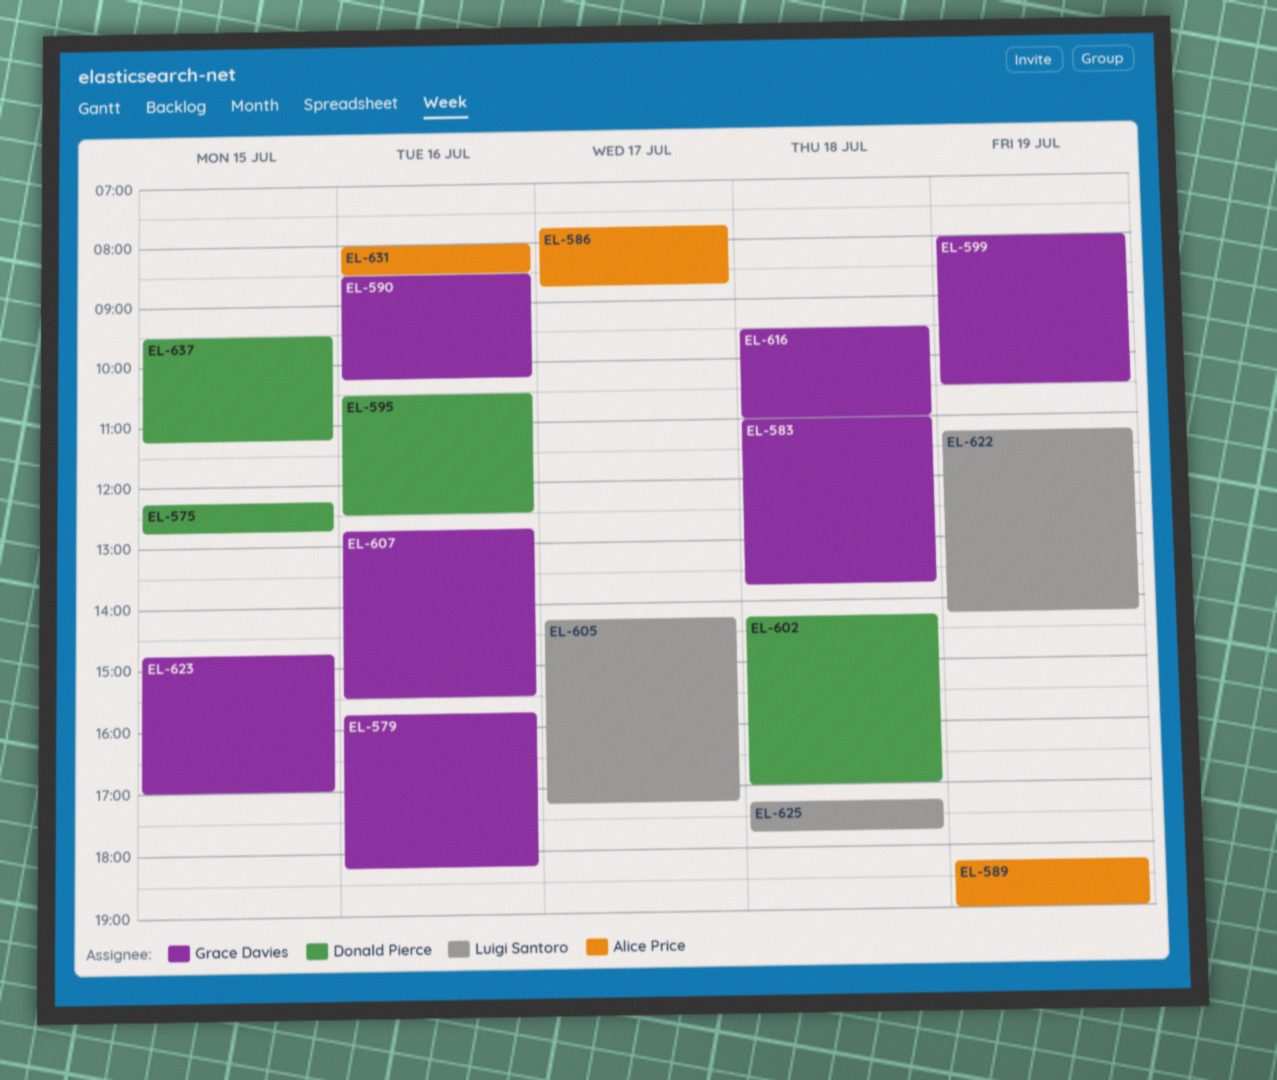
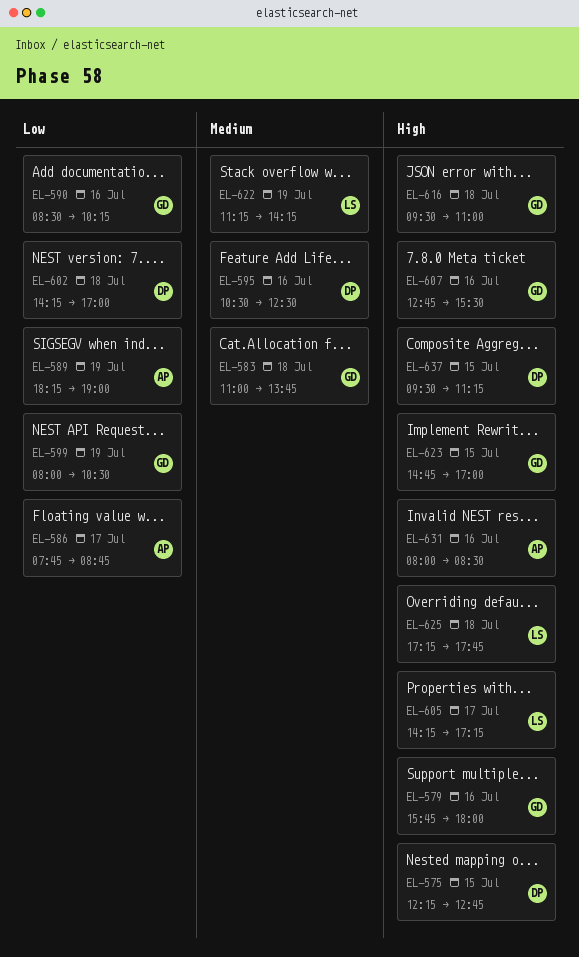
EL-579, ends: 18:15 -> 18:00

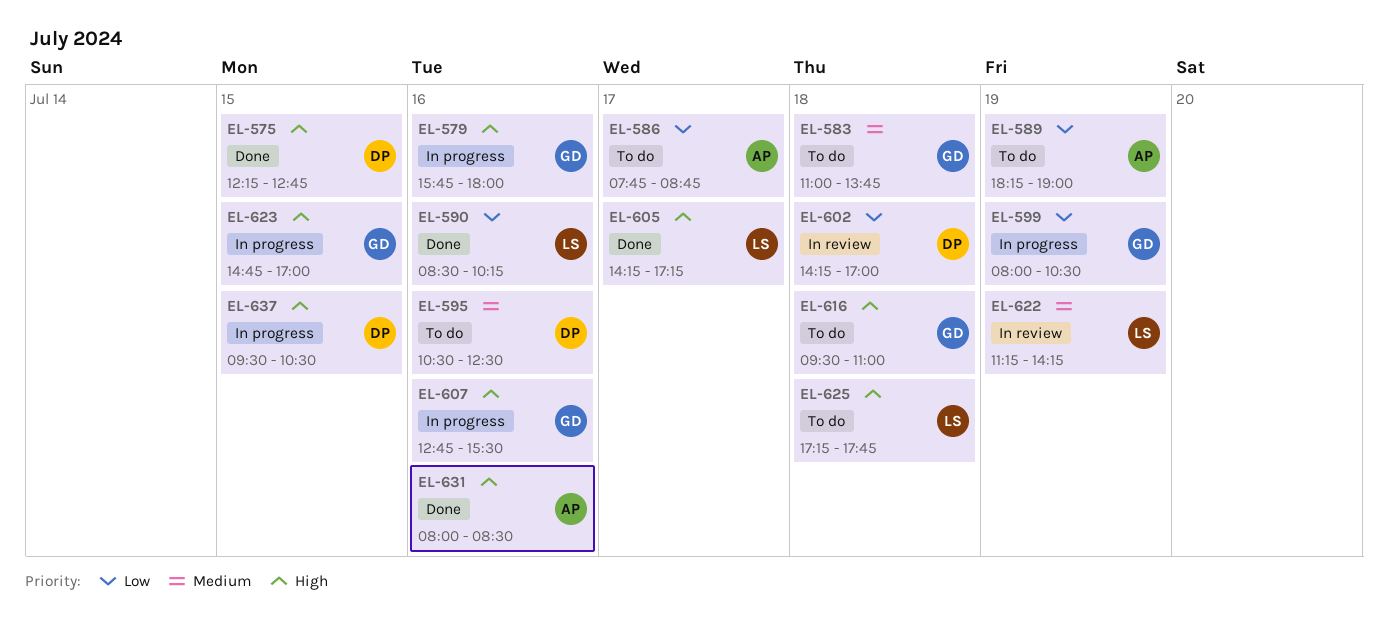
EL-590, owner: GD -> LS
EL-637, ends: 11:15 -> 10:30

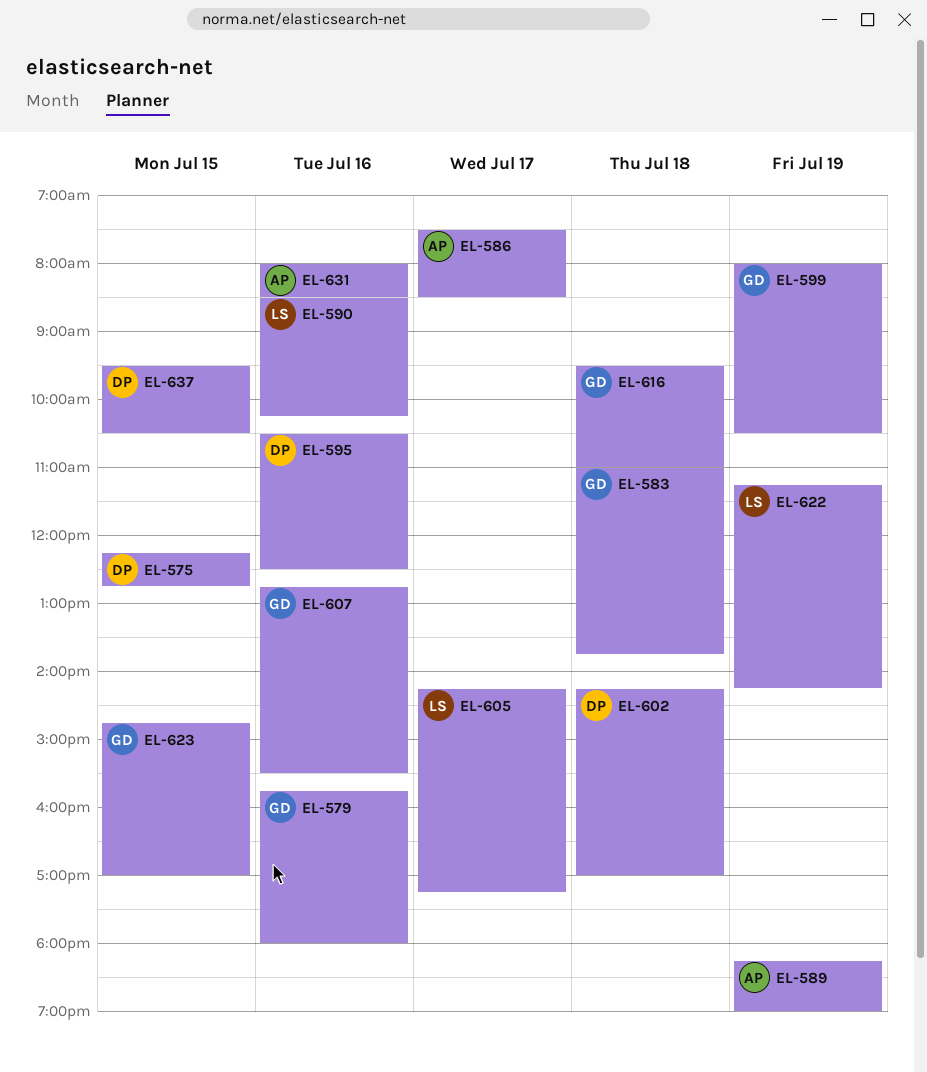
EL-586, begins: 07:45 -> 07:30
EL-586, ends: 08:45 -> 08:30
EL-625: present -> none

